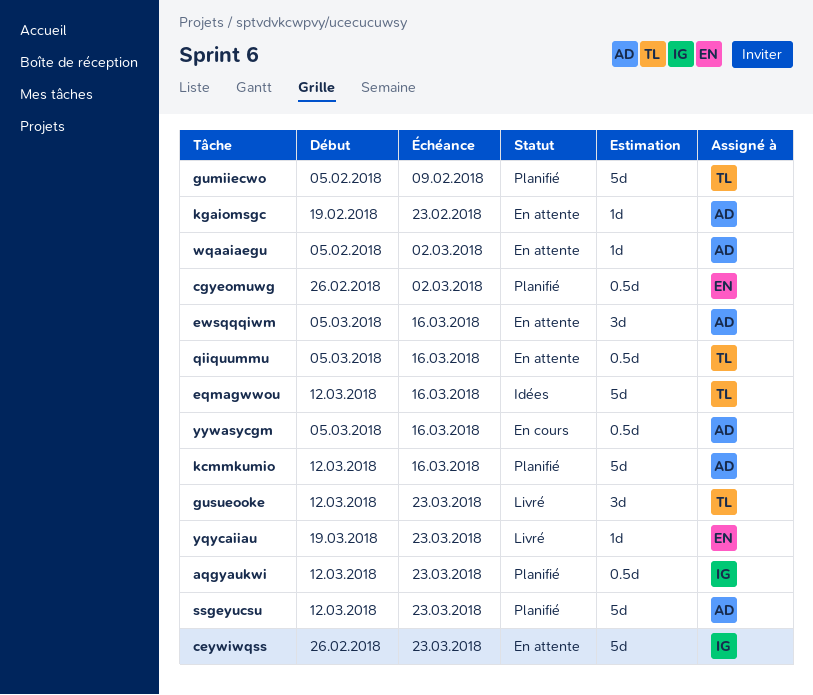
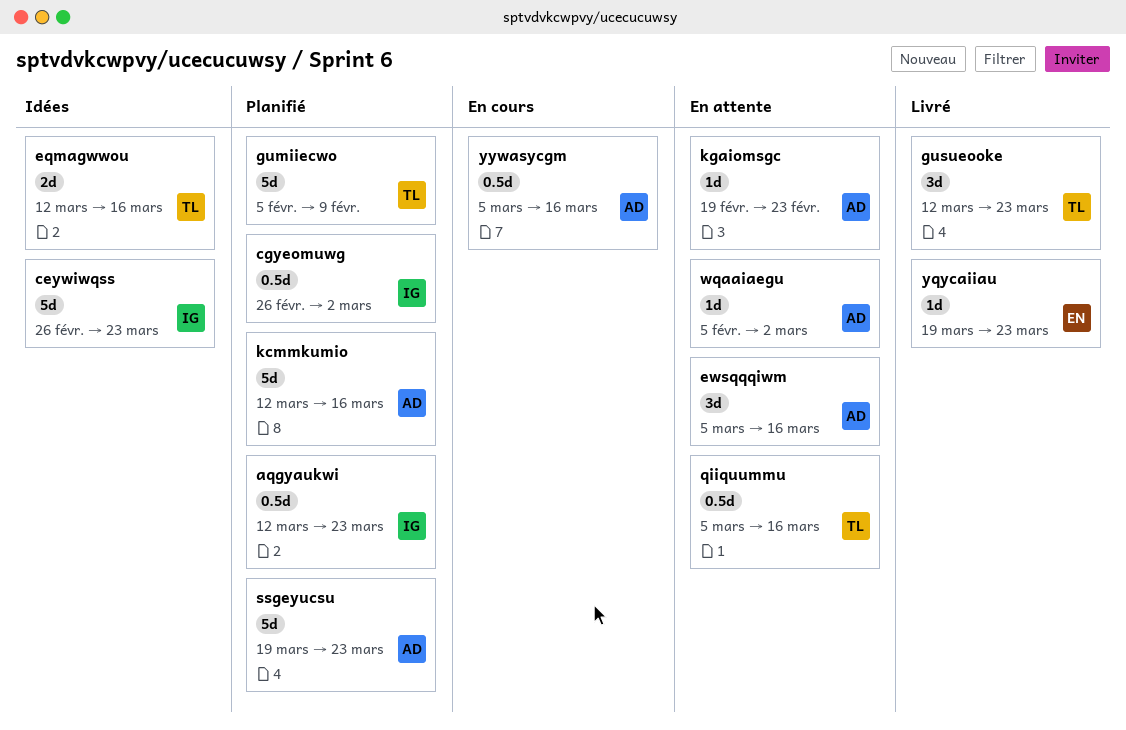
ceywiwqss, status: En attente -> Idées
cgyeomuwg, owner: EN -> IG
eqmagwwou, estimate: 5d -> 2d
ssgeyucsu, start: Mar 12 -> Mar 19

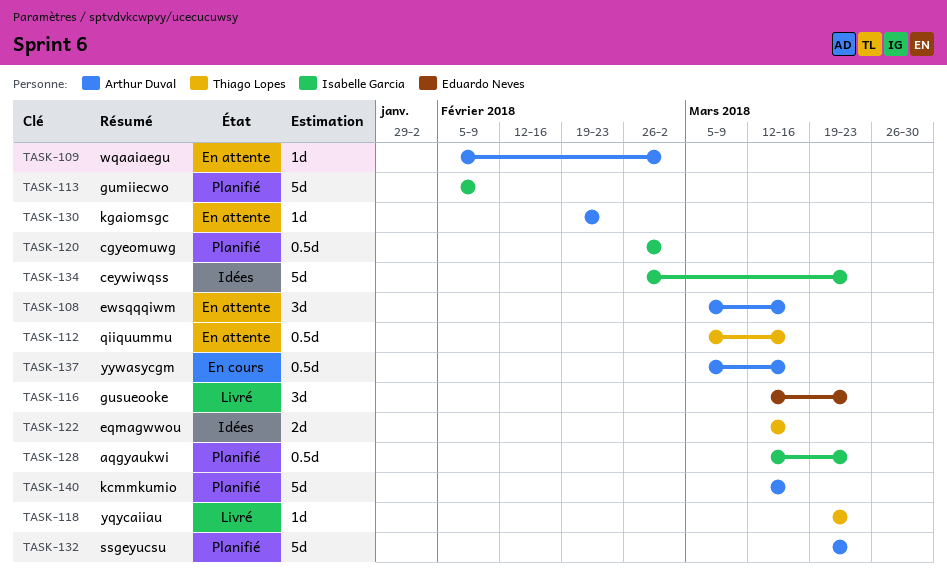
gumiiecwo, owner: Thiago Lopes -> Isabelle Garcia
gusueooke, owner: Thiago Lopes -> Eduardo Neves
yqycaiiau, owner: Eduardo Neves -> Thiago Lopes

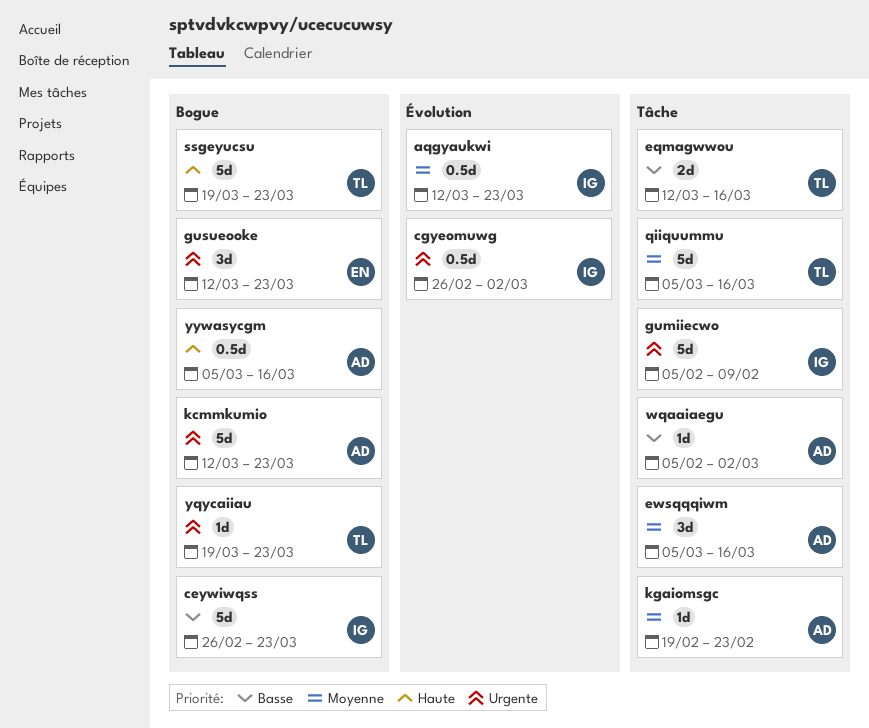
kcmmkumio, due: Mar 16 -> Mar 23
qiiquummu, estimate: 0.5d -> 5d
ssgeyucsu, owner: Arthur Duval -> Thiago Lopes

